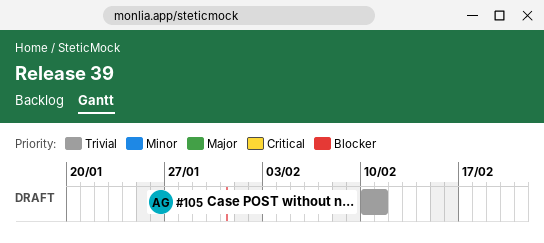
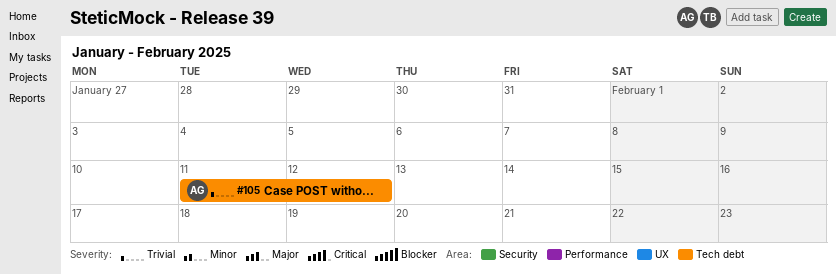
#105, start: Feb 10 -> Feb 11
#105, due: Feb 11 -> Feb 12

